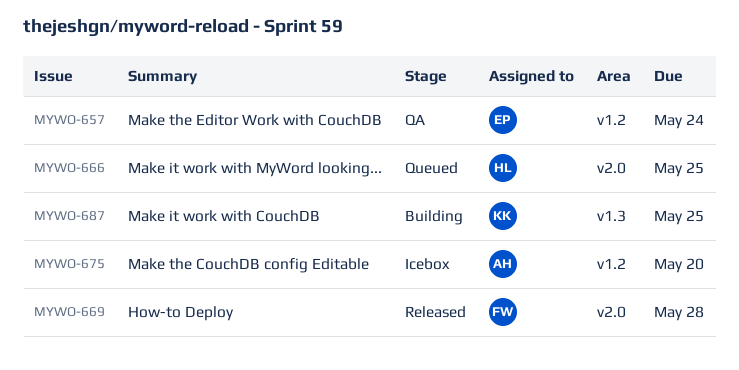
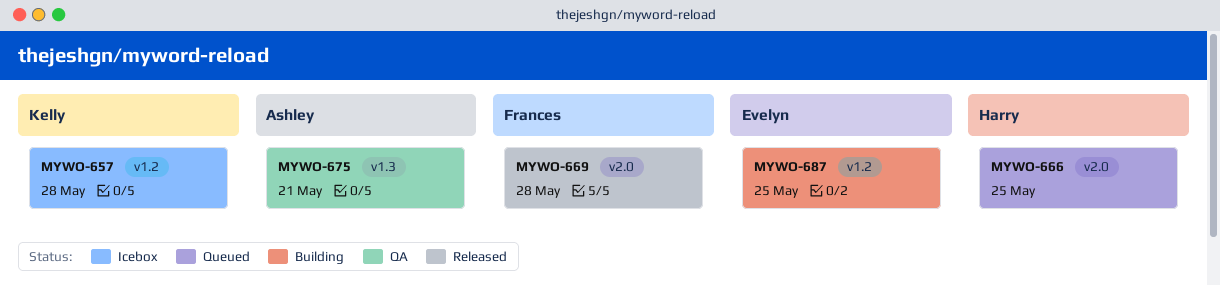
MYWO-657, status: QA -> Icebox
MYWO-657, owner: Evelyn -> Kelly
MYWO-657, due: May 24 -> May 28
MYWO-675, status: Icebox -> QA
MYWO-675, label: v1.2 -> v1.3
MYWO-675, due: May 20 -> May 21
MYWO-687, owner: Kelly -> Evelyn
MYWO-687, label: v1.3 -> v1.2

